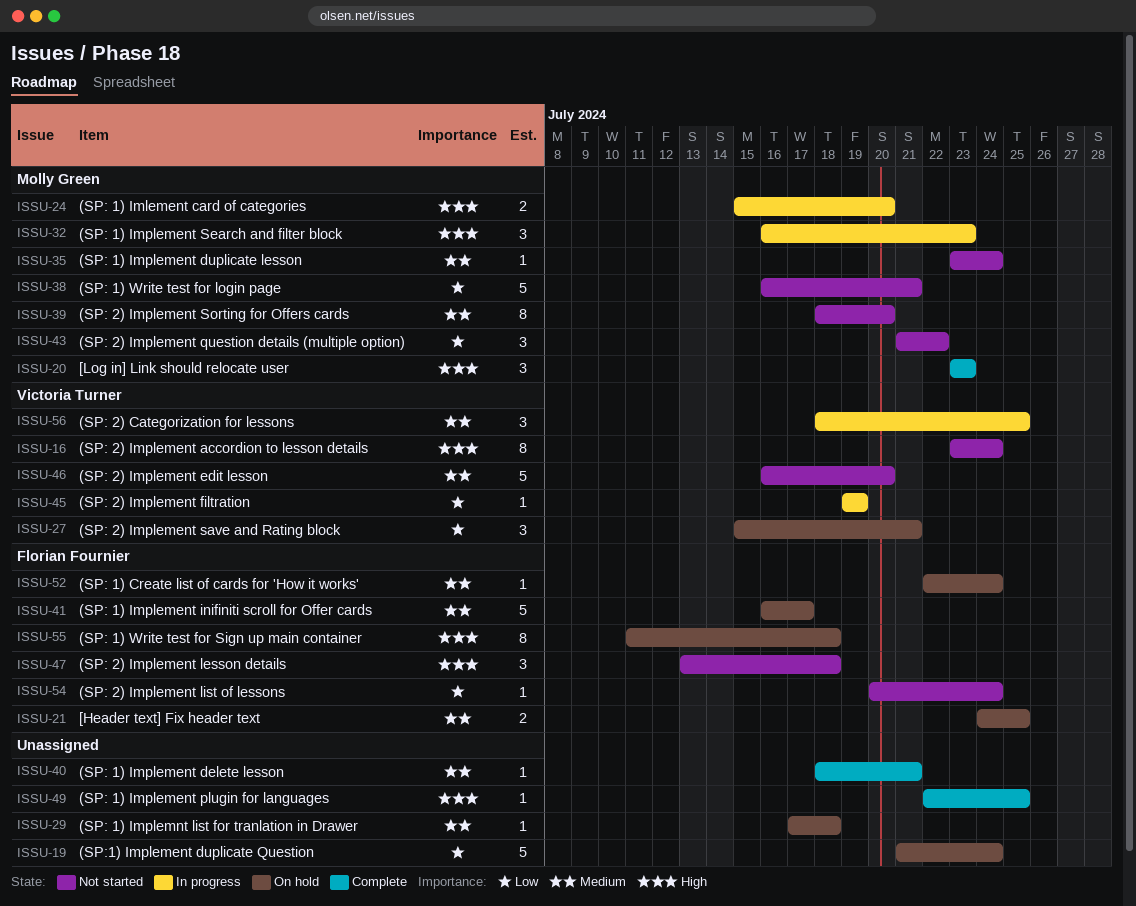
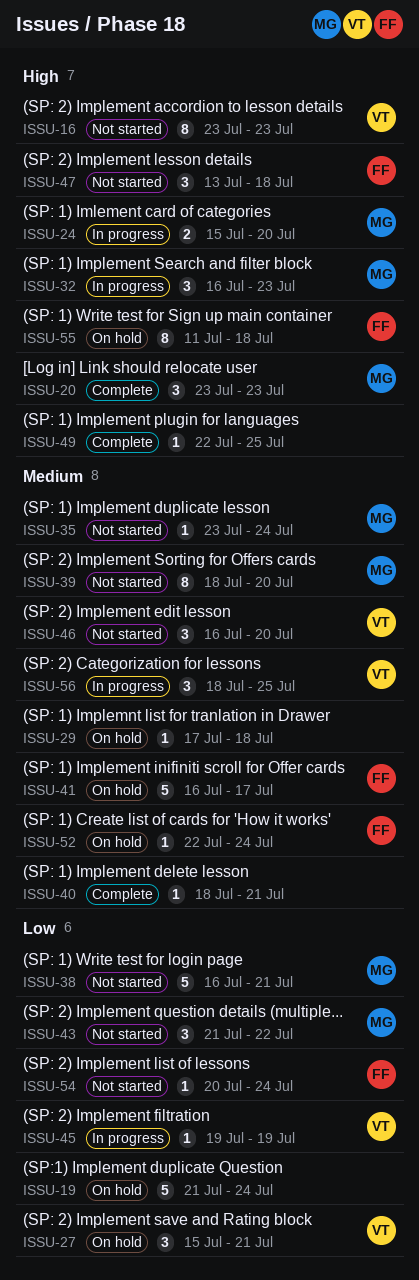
ISSU-16, due: Jul 24 -> Jul 23
ISSU-21: present -> none
ISSU-46, estimate: 5 -> 3

